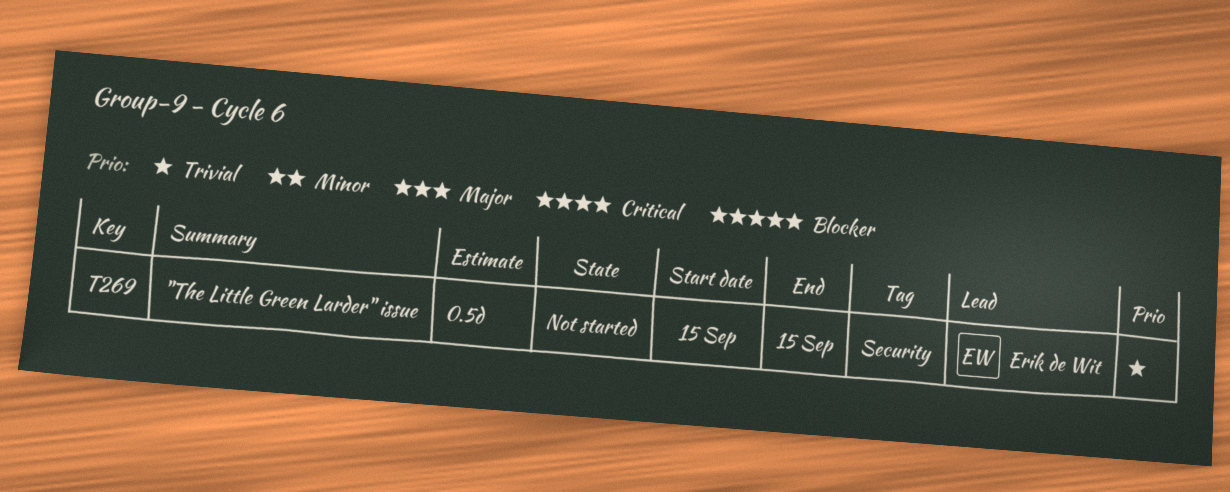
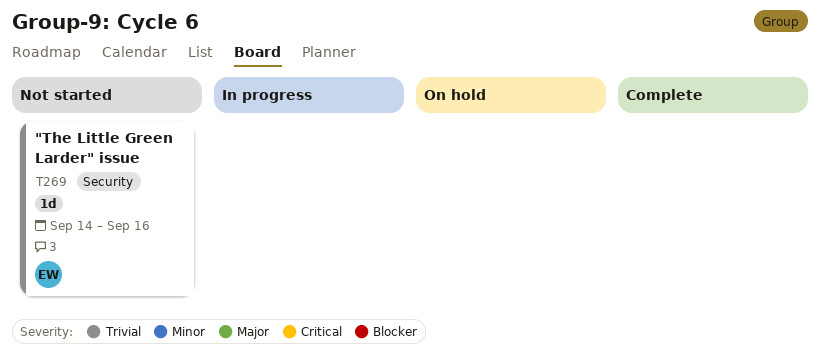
T269, estimate: 0.5d -> 1d
T269, start: Sep 15 -> Sep 14
T269, due: Sep 15 -> Sep 16

